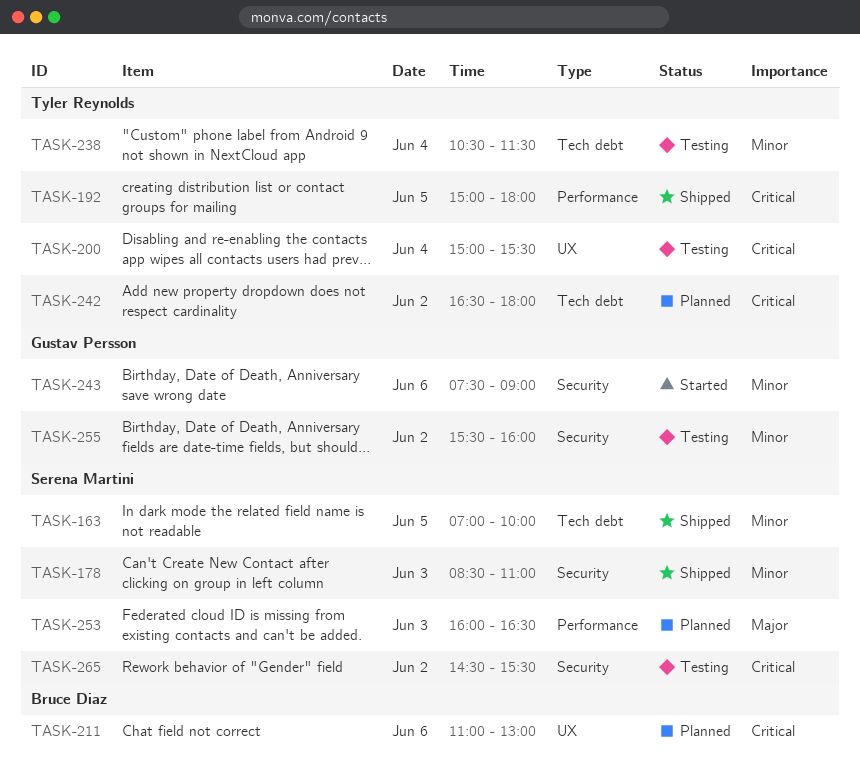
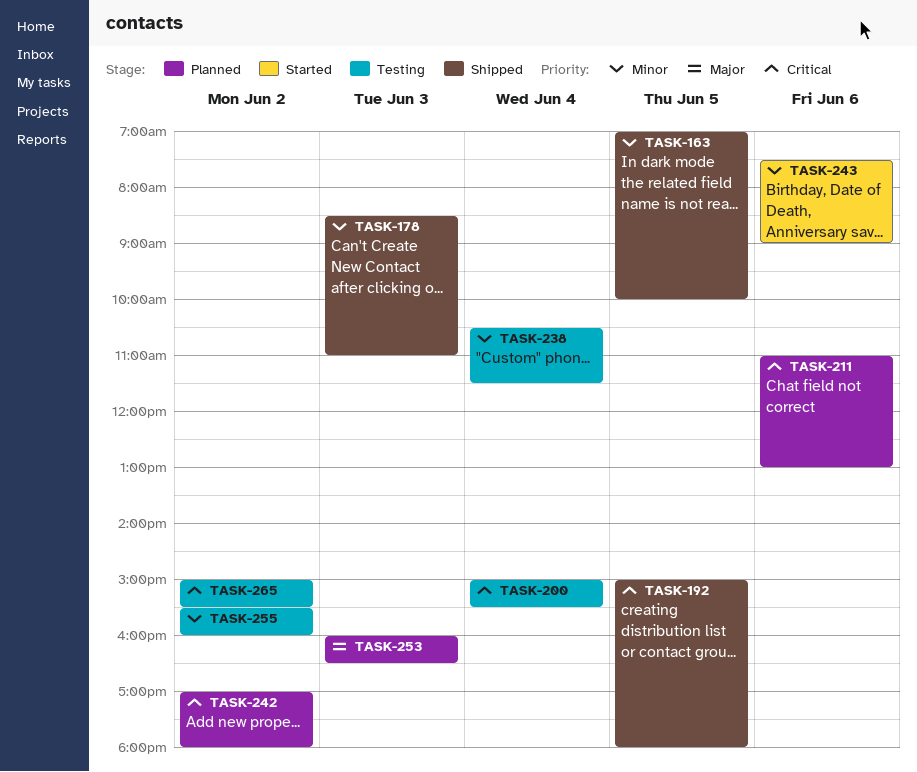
TASK-242, begins: 16:30 -> 17:00
TASK-265, begins: 14:30 -> 15:00

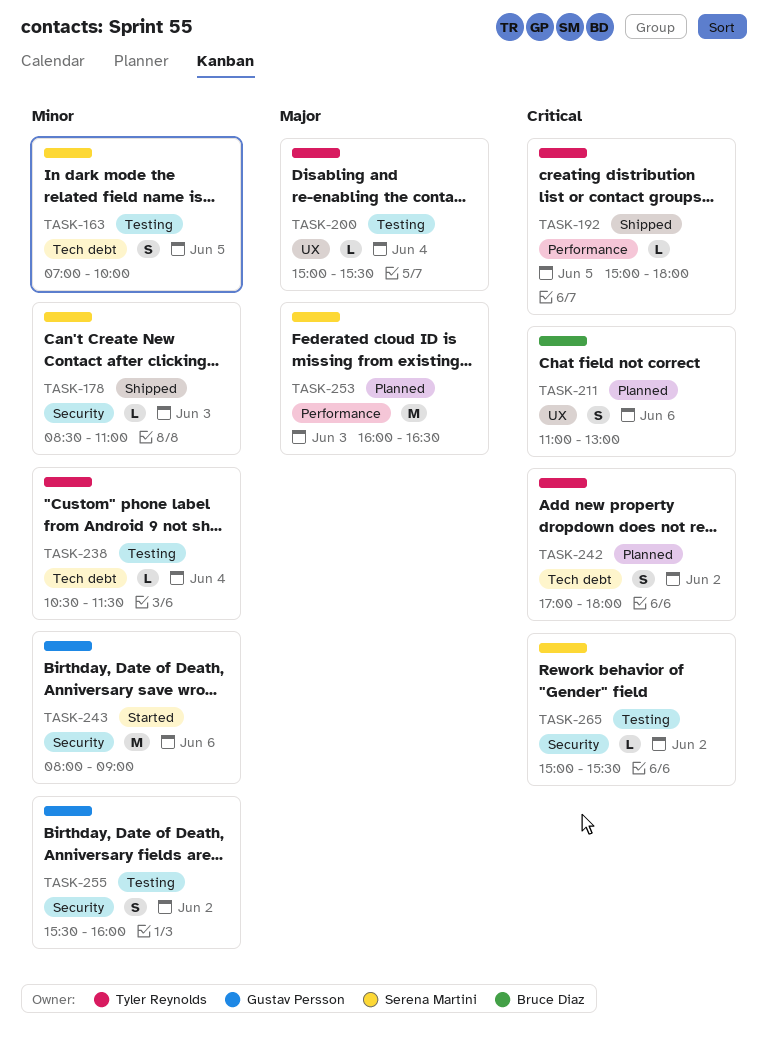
TASK-163, status: Shipped -> Testing
TASK-200, priority: Critical -> Major
TASK-243, begins: 07:30 -> 08:00

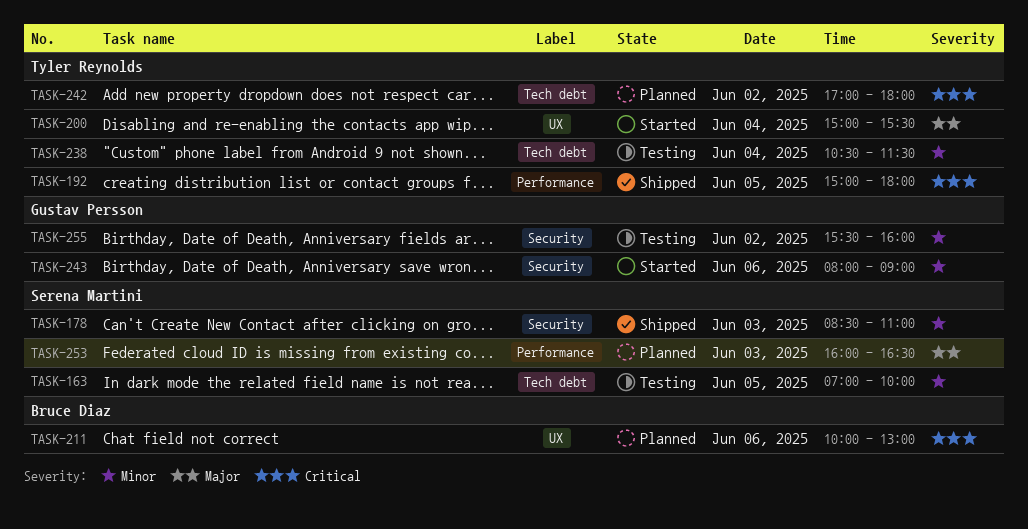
TASK-200, status: Testing -> Started
TASK-211, begins: 11:00 -> 10:00
TASK-265: present -> none

